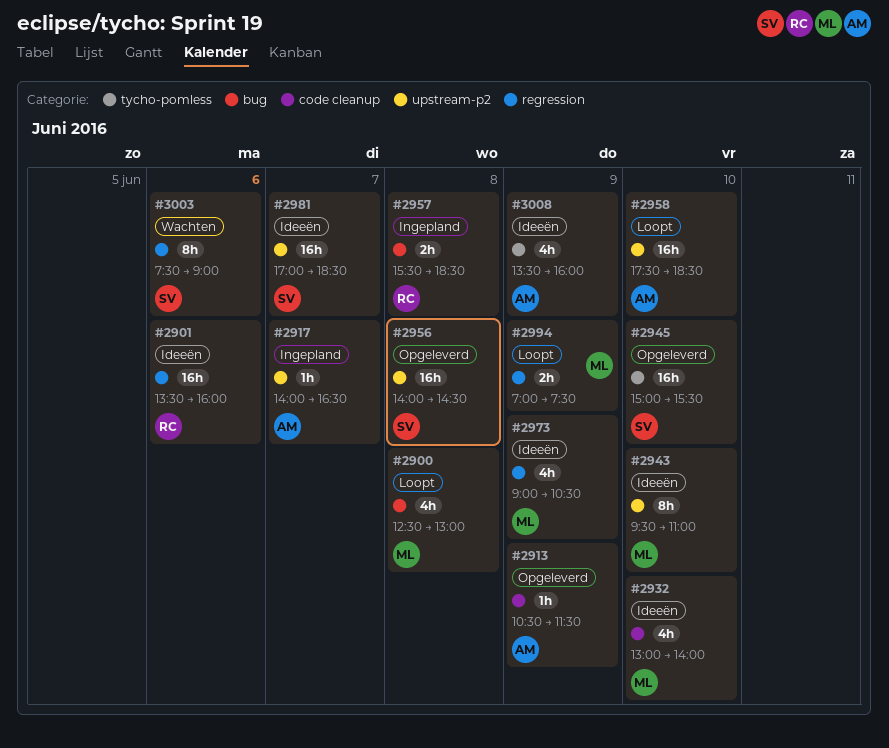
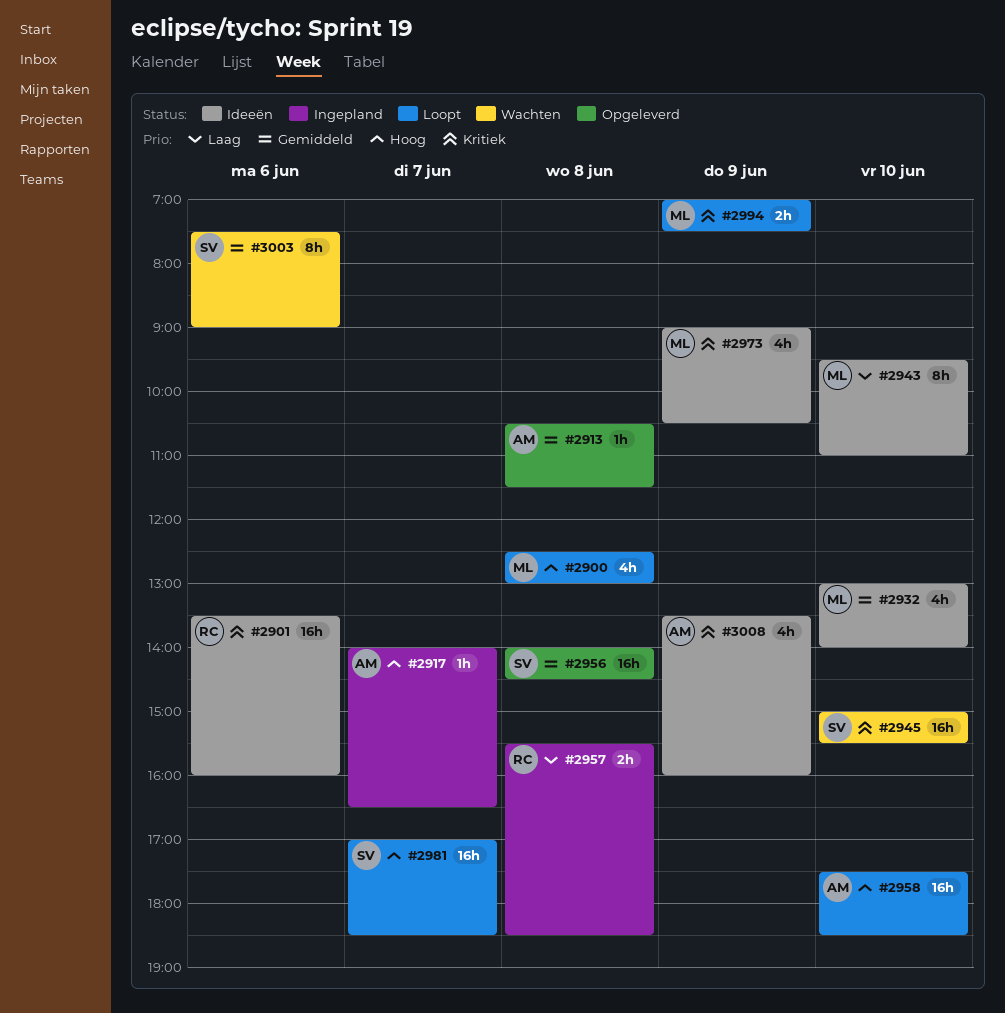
#2913, day: Jun 9 -> Jun 8
#2945, status: Opgeleverd -> Wachten
#2981, status: Ideeën -> Loopt

